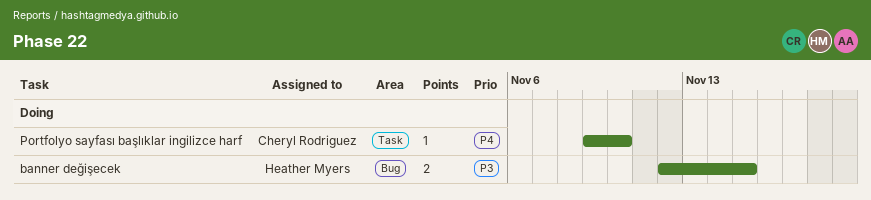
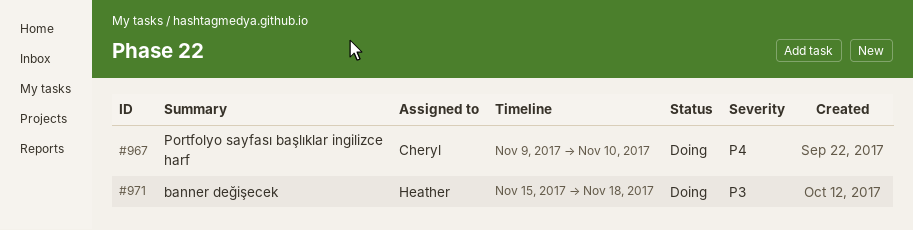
banner değişecek, start: Nov 12 -> Nov 15
banner değişecek, due: Nov 15 -> Nov 18

